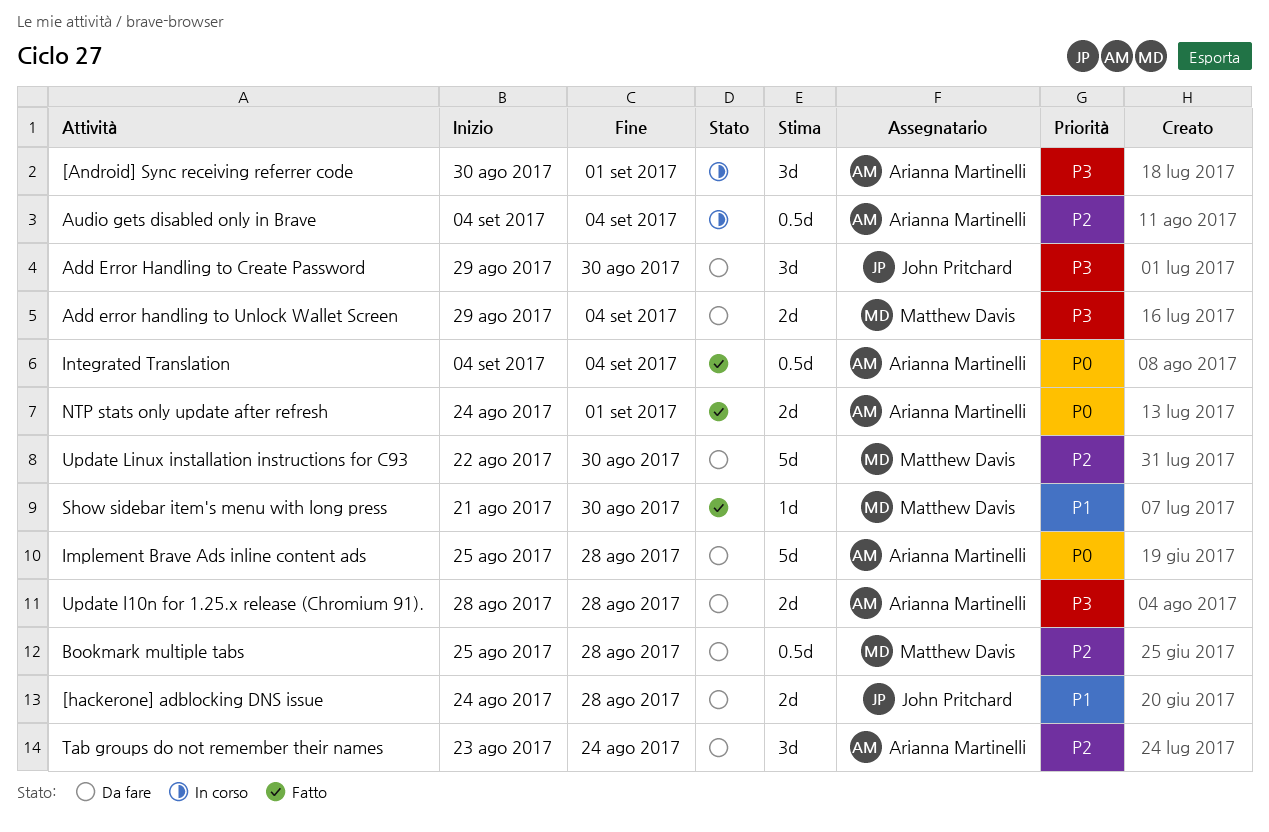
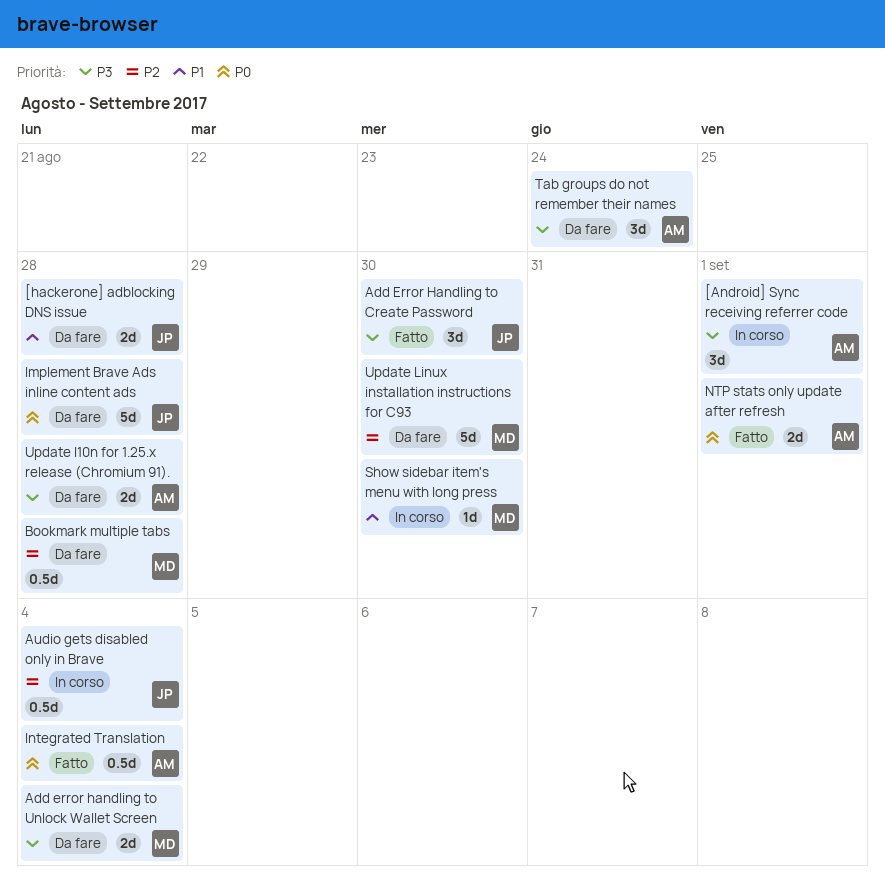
Add Error Handling to Create Password, status: Da fare -> Fatto
Audio gets disabled only in Brave, owner: Arianna Martinelli -> John Pritchard
Implement Brave Ads inline content ads, owner: Arianna Martinelli -> John Pritchard
Show sidebar item's menu with long press, status: Fatto -> In corso
Tab groups do not remember their names, priority: P2 -> P3

